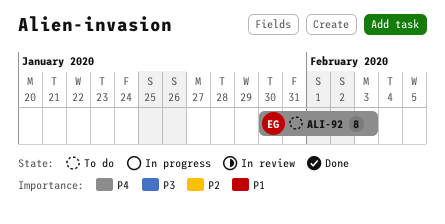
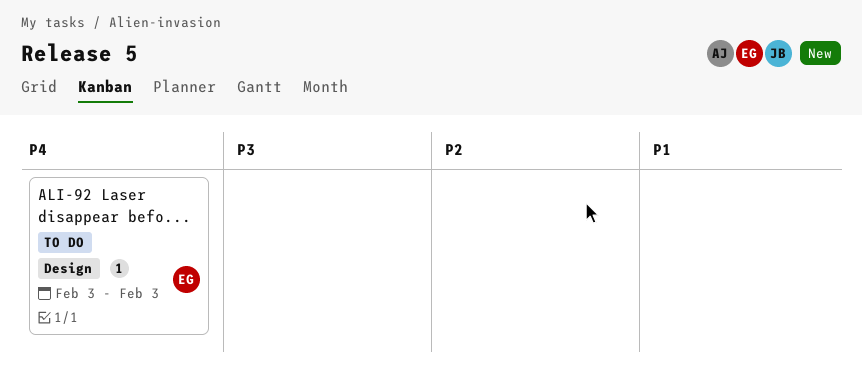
ALI-92, estimate: 8 -> 1
ALI-92, start: Jan 30 -> Feb 3

